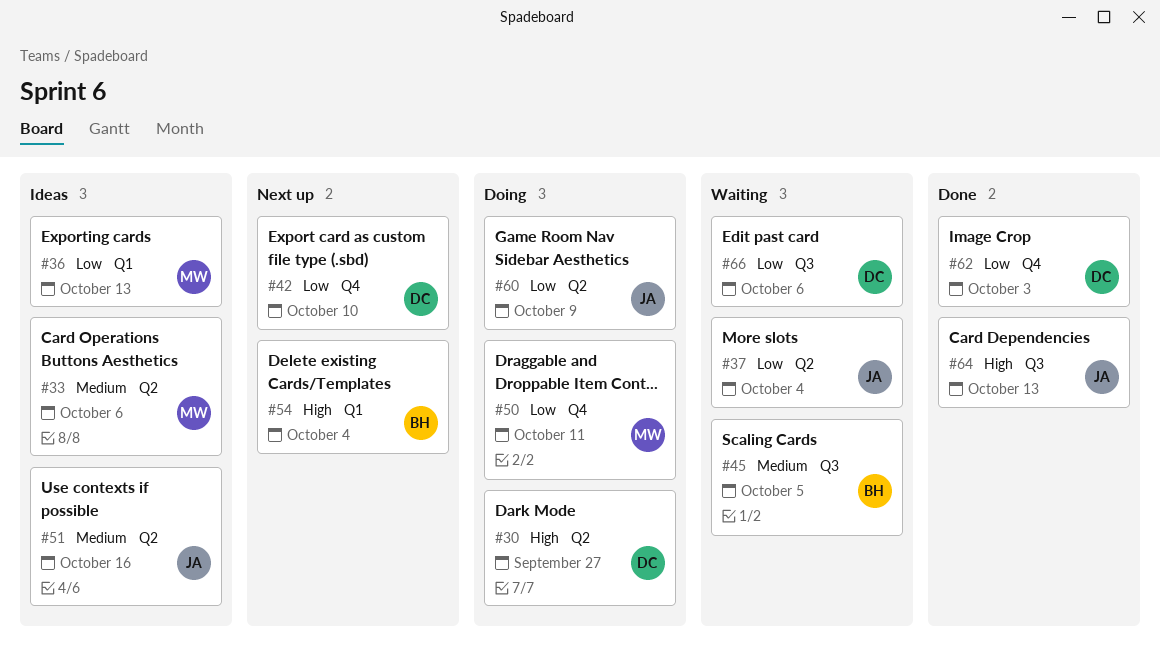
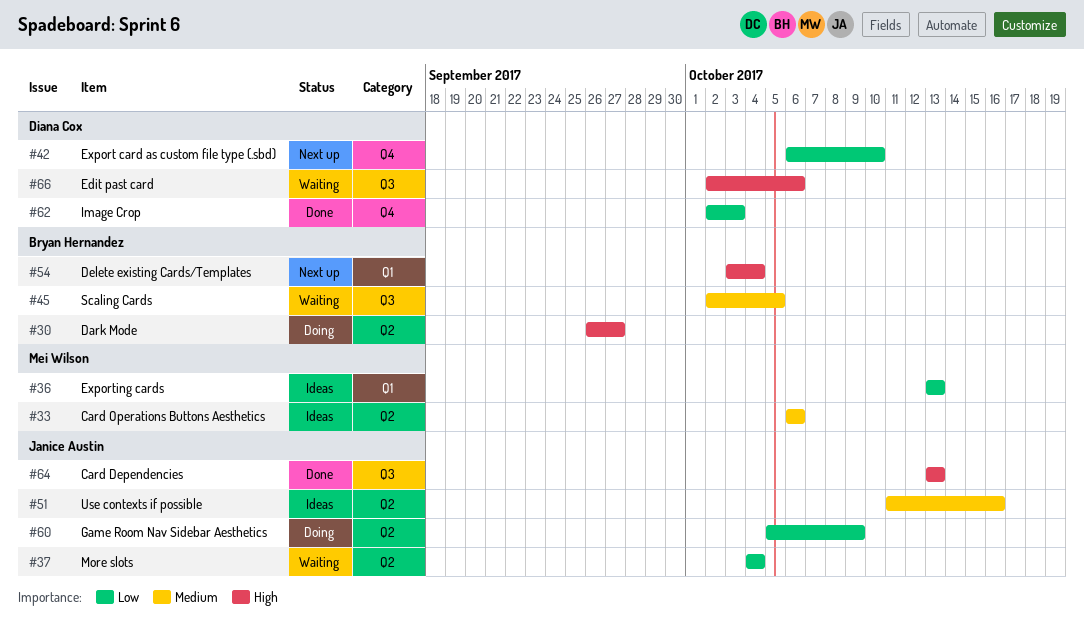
#30, owner: Diana Cox -> Bryan Hernandez
#50: present -> none
#66, priority: Low -> High

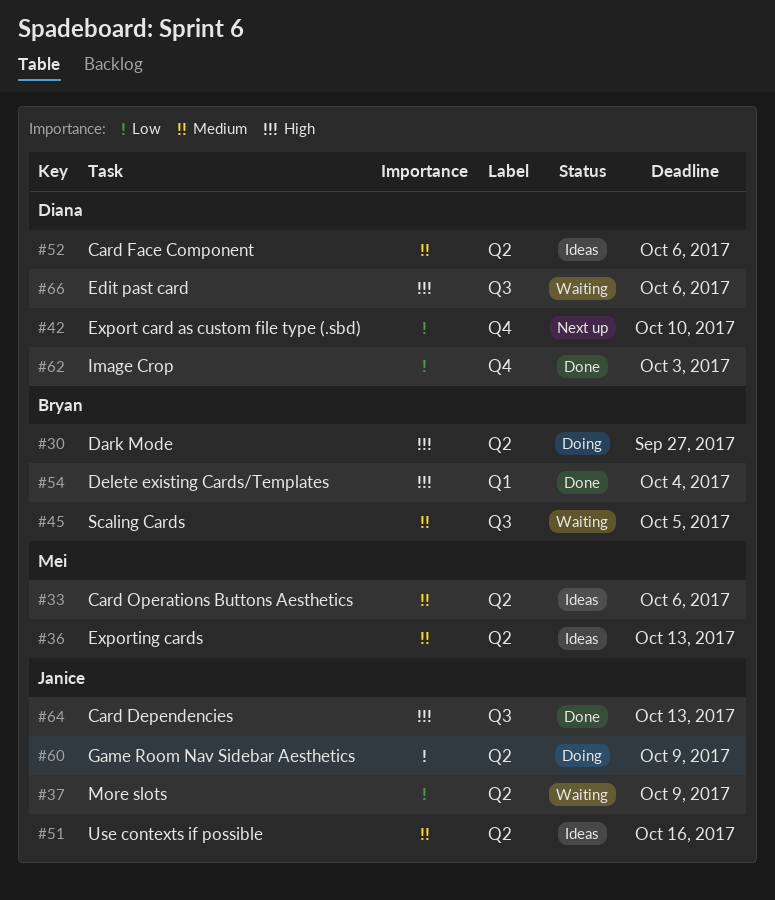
#36, priority: Low -> Medium
#36, label: Q1 -> Q2
#37, due: Oct 4 -> Oct 9
#52: none -> present
#54, status: Next up -> Done

